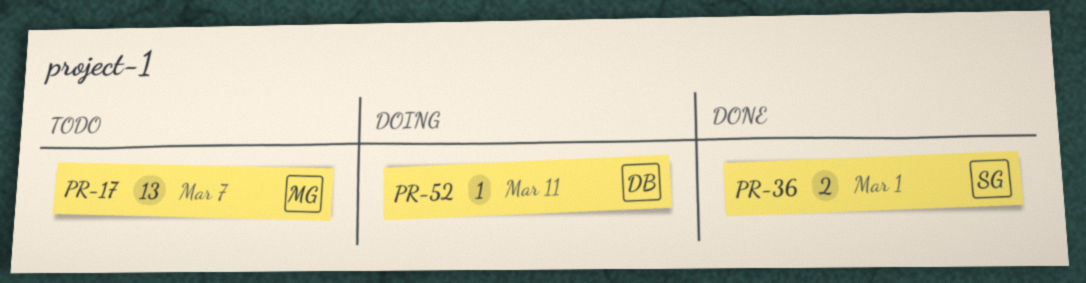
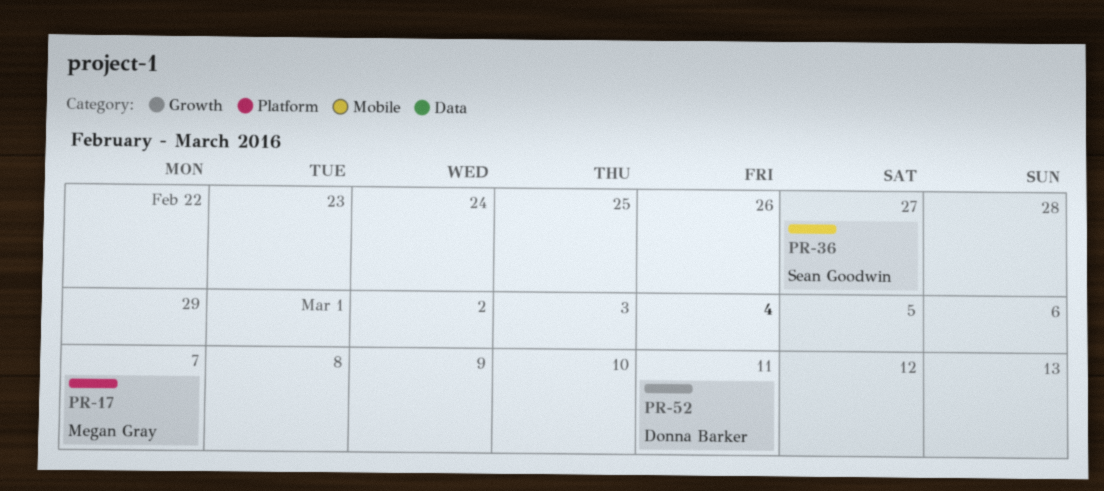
PR-36, due: Mar 1 -> Feb 27

